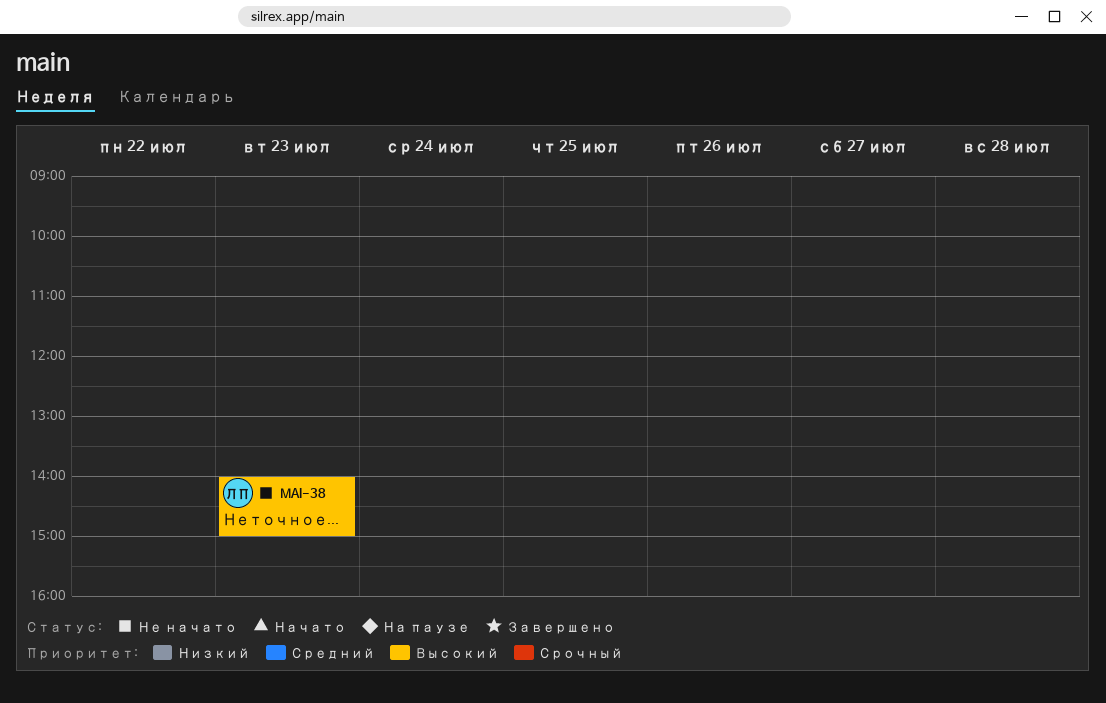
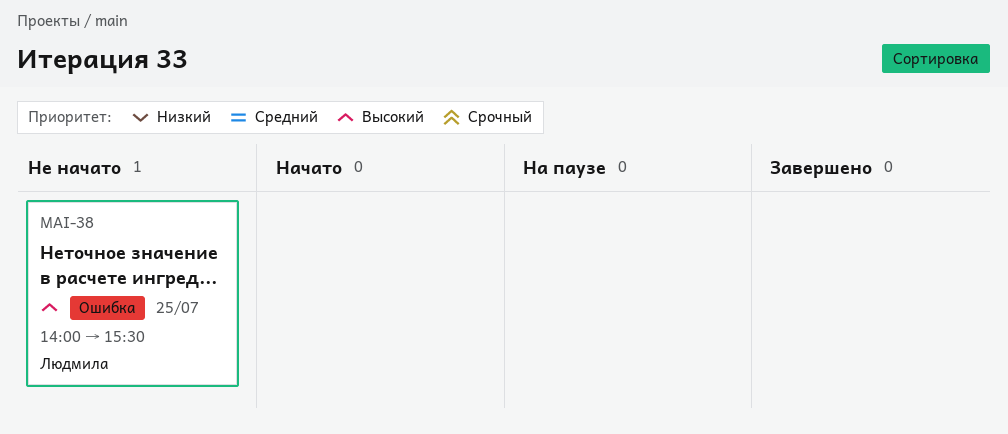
MAI-38, day: Jul 23 -> Jul 25
MAI-38, ends: 15:00 -> 15:30

